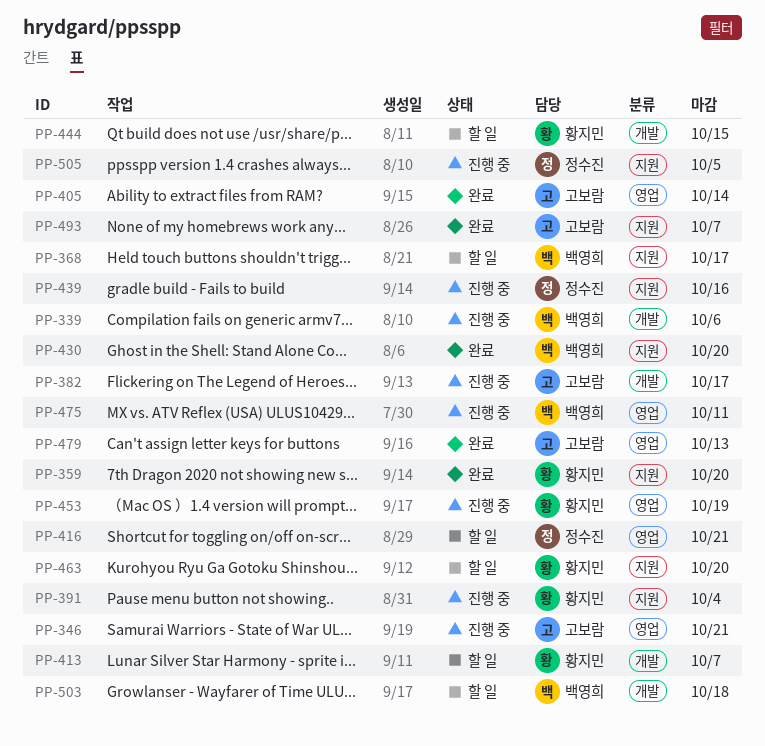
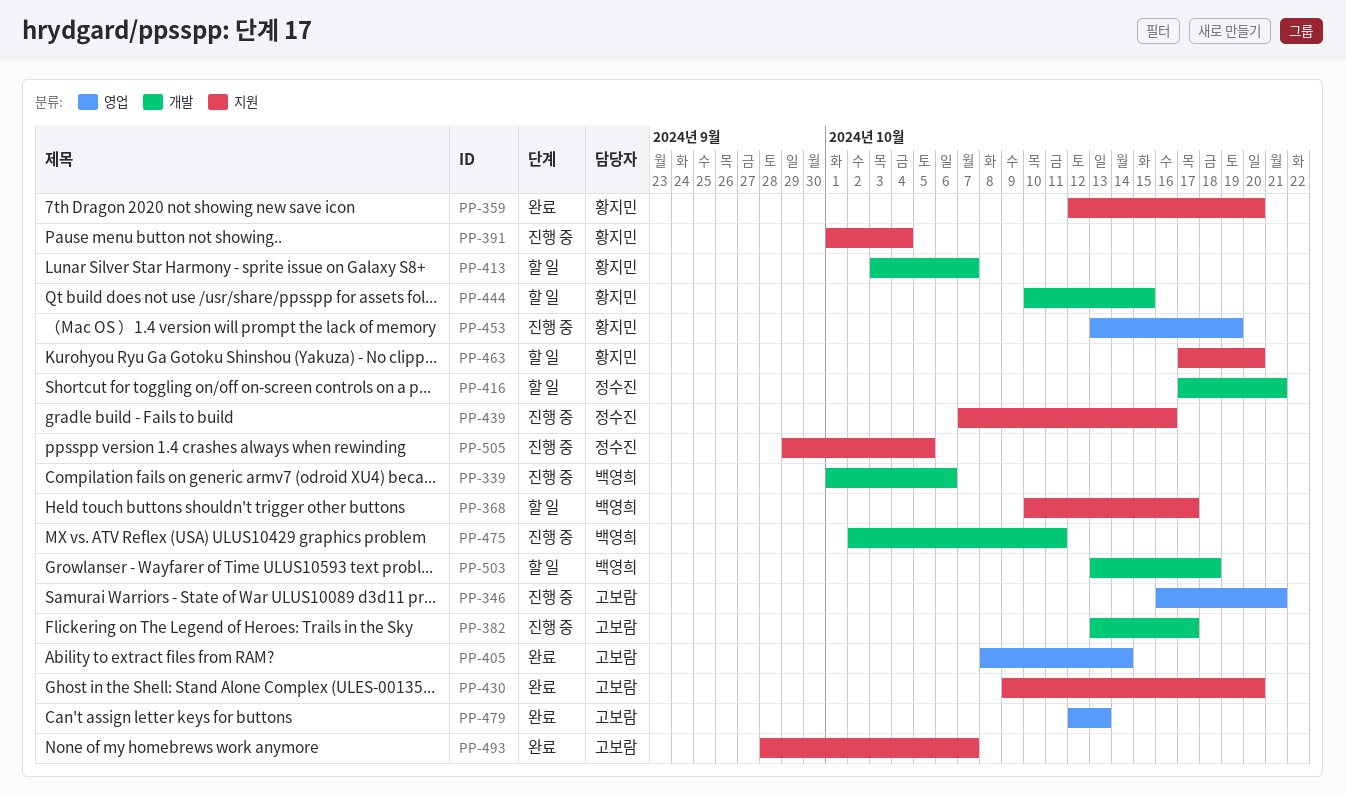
PP-416, label: 영업 -> 개발
PP-430, owner: 백영희 -> 고보람
PP-475, label: 영업 -> 개발

